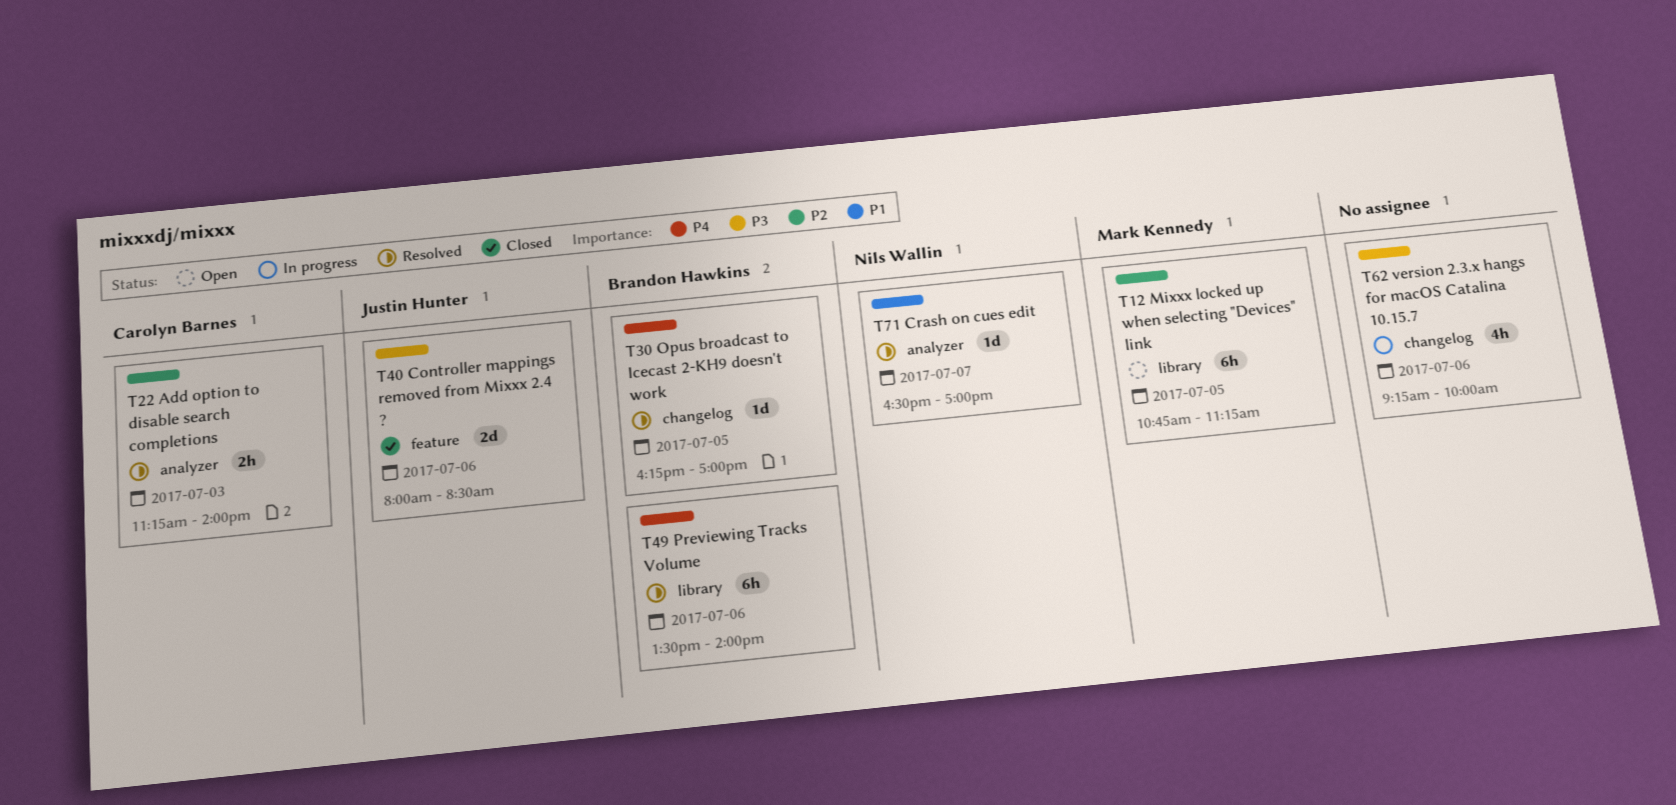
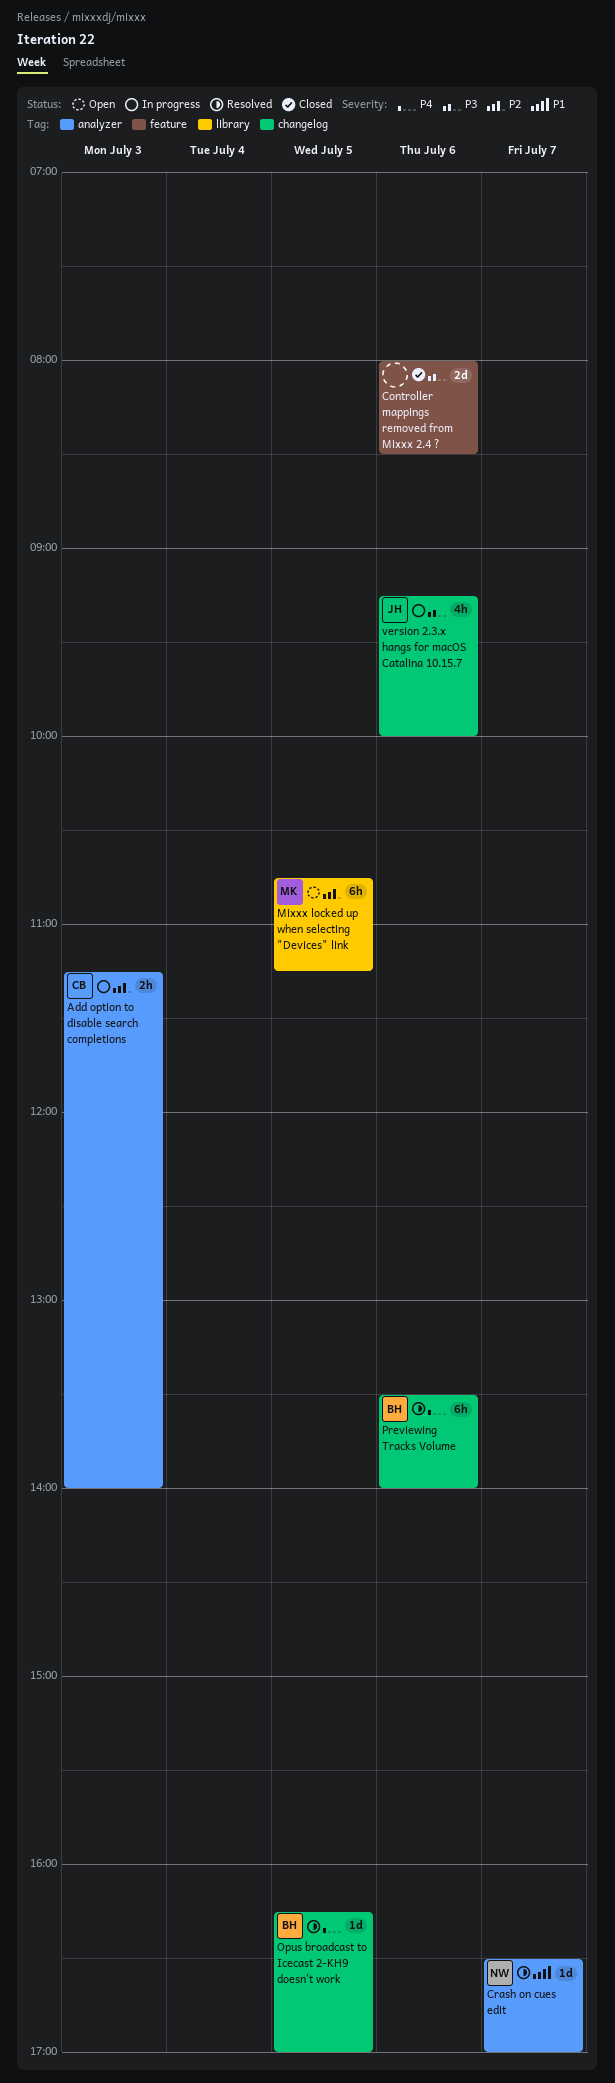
Add option to disable search completions, status: Resolved -> In progress
Controller mappings removed from Mixxx 2.4 ?, owner: Justin Hunter -> none
Previewing Tracks Volume, label: library -> changelog
version 2.3.x hangs for macOS Catalina 10.15.7, owner: none -> Justin Hunter

